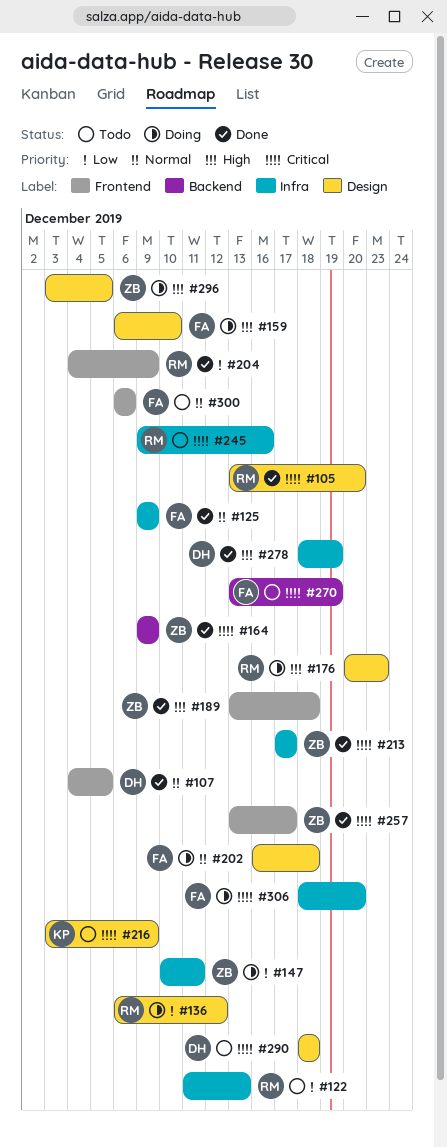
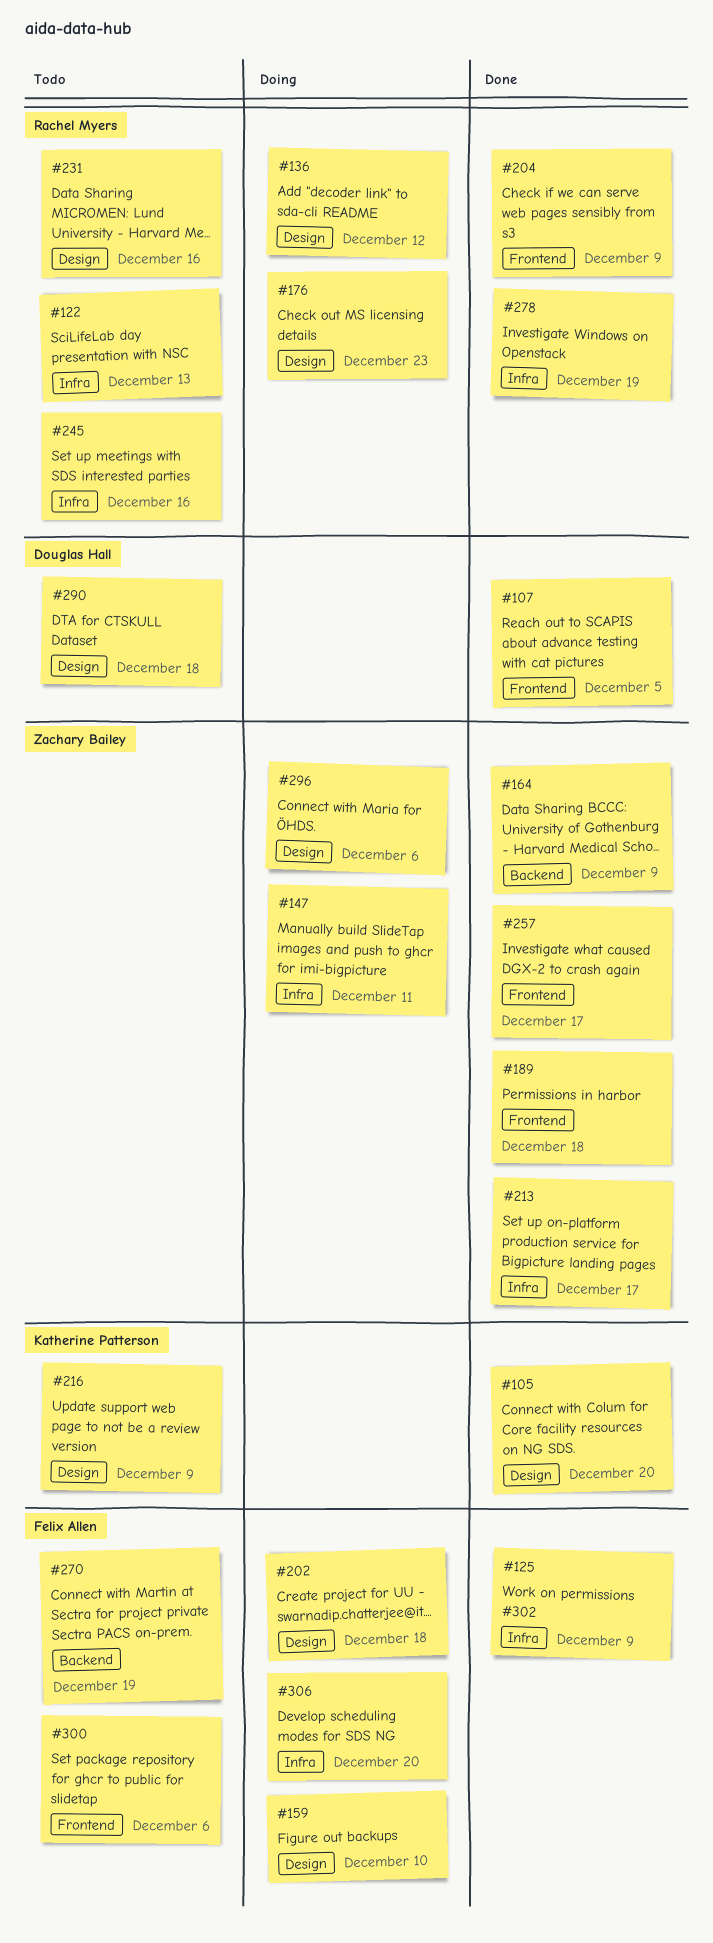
#105, owner: Rachel Myers -> Katherine Patterson
#231: none -> present
#278, owner: Douglas Hall -> Rachel Myers
#296, due: Dec 5 -> Dec 6

